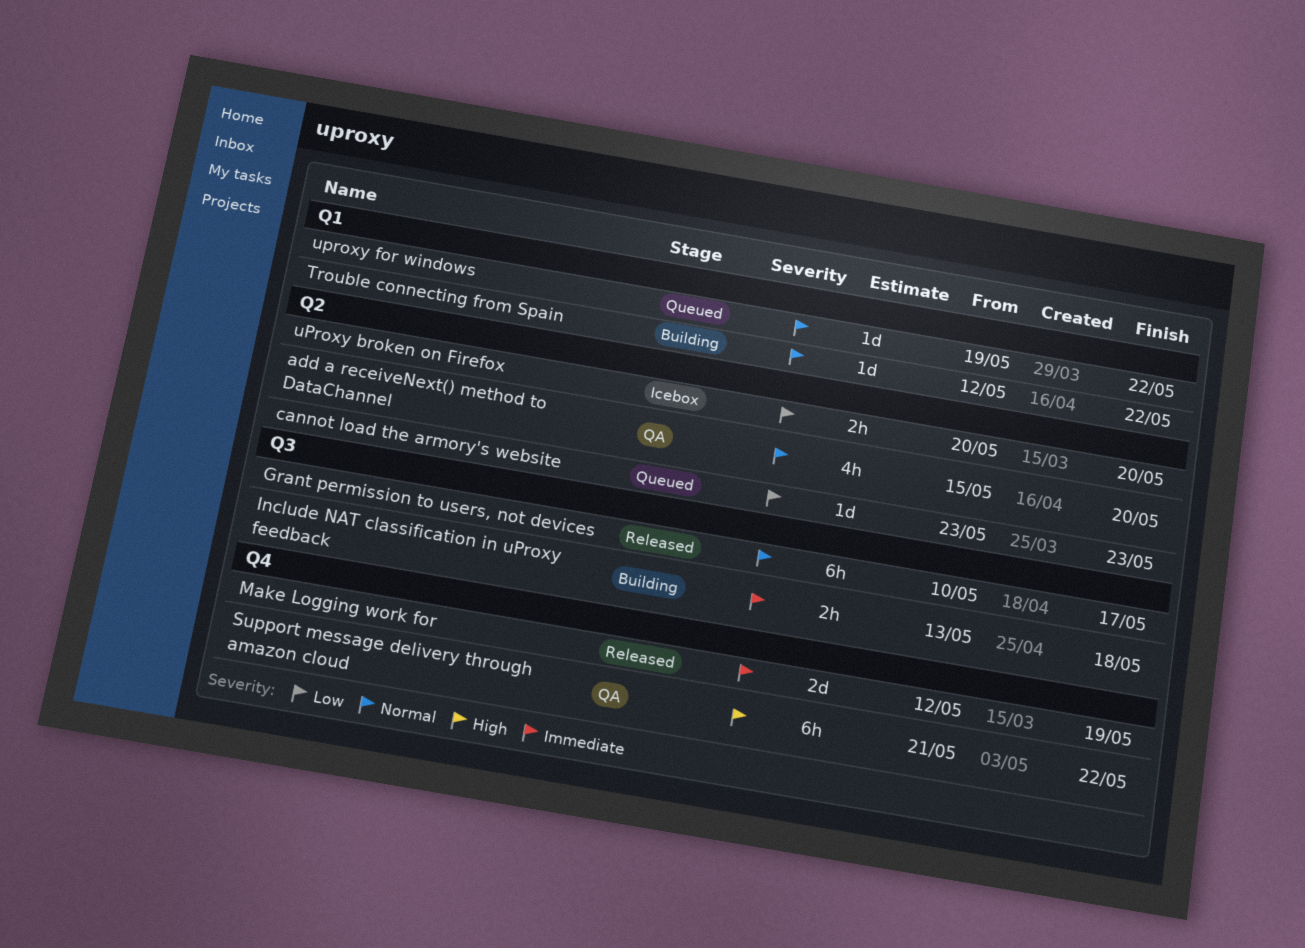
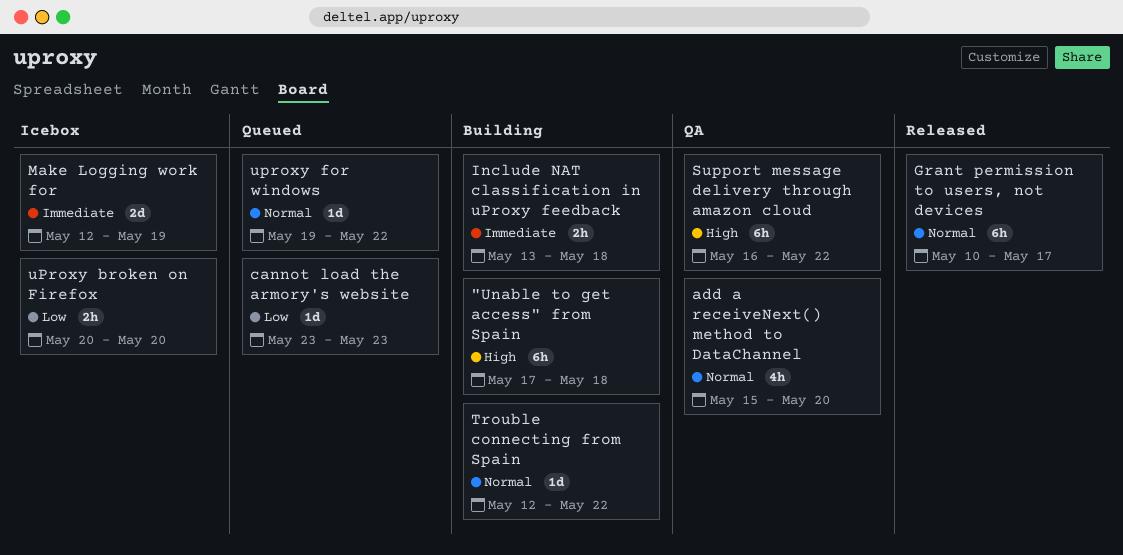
"Unable to get access" from Spain: none -> present
Make Logging work for, status: Released -> Icebox
Support message delivery through amazon cloud, start: May 21 -> May 16

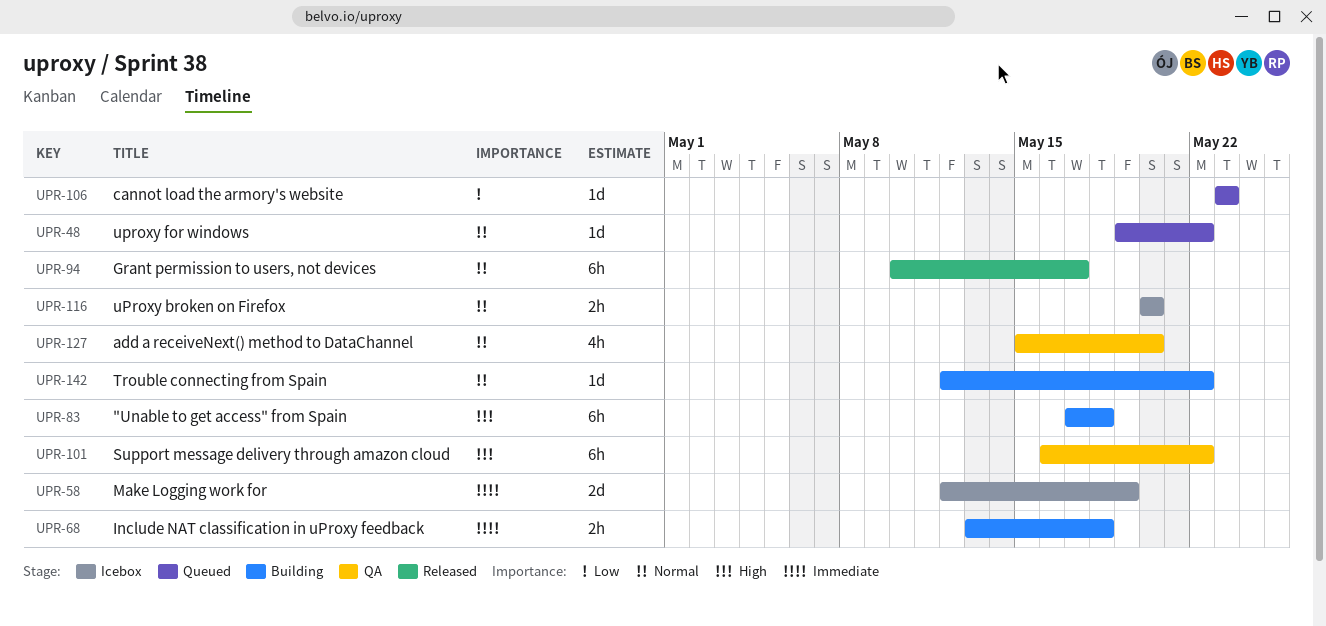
uProxy broken on Firefox, priority: Low -> Normal

